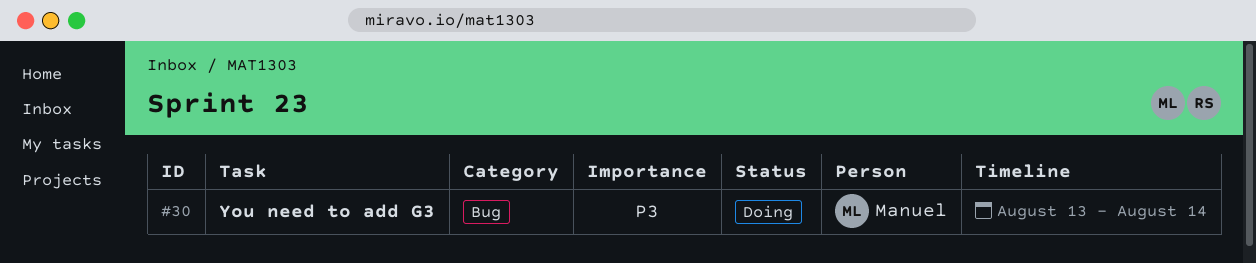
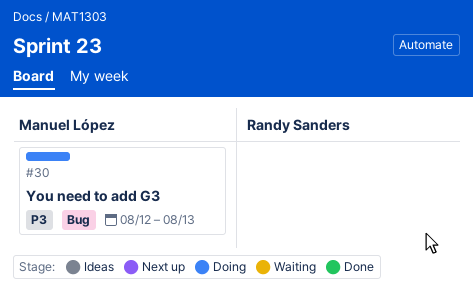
#30, start: Aug 13 -> Aug 12
#30, due: Aug 14 -> Aug 13

